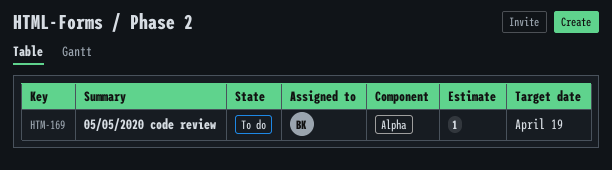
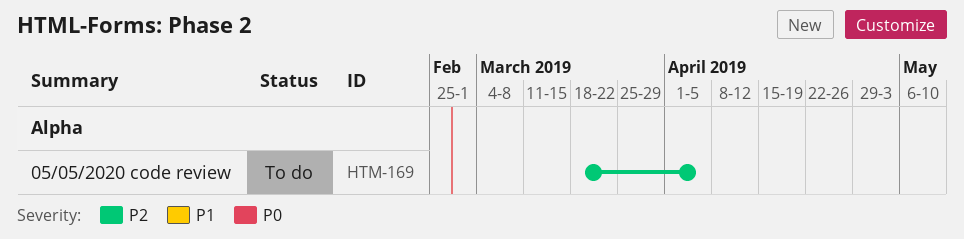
HTM-169, due: Apr 19 -> Apr 5

